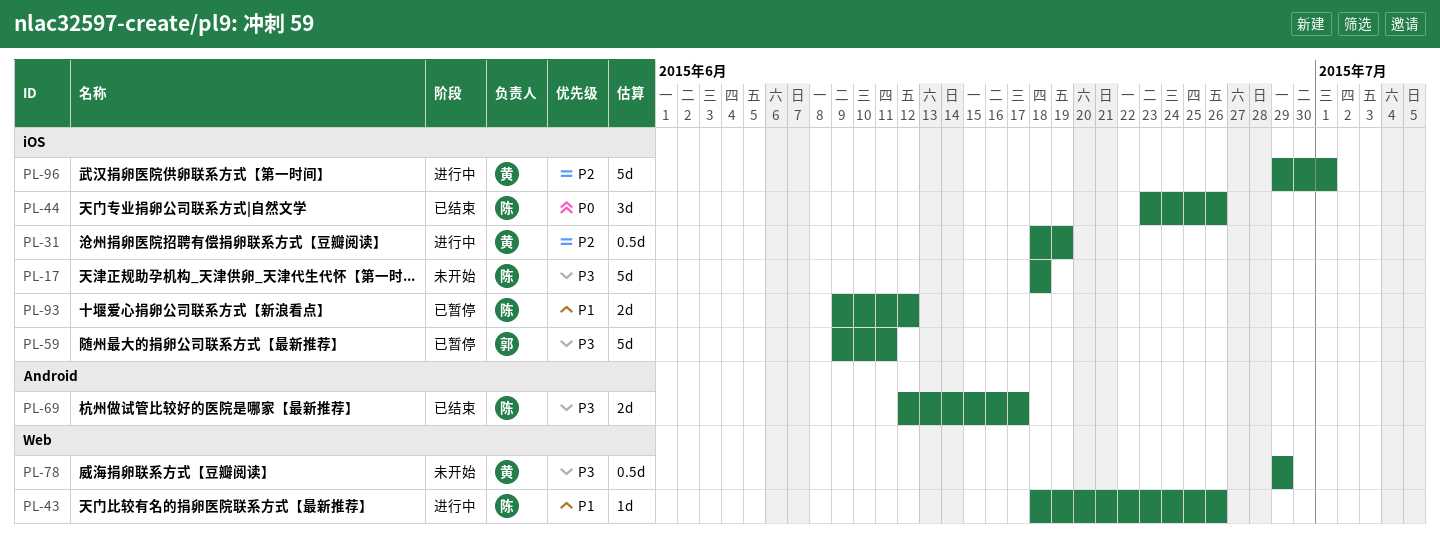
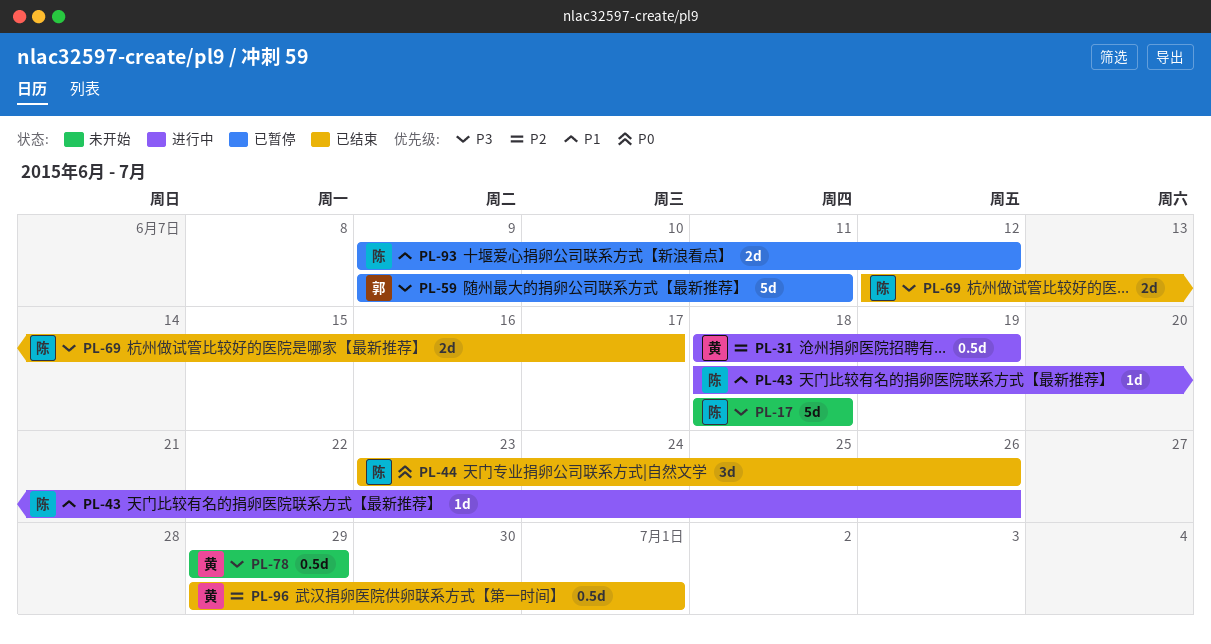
PL-96, status: 进行中 -> 已结束
PL-96, estimate: 5d -> 0.5d

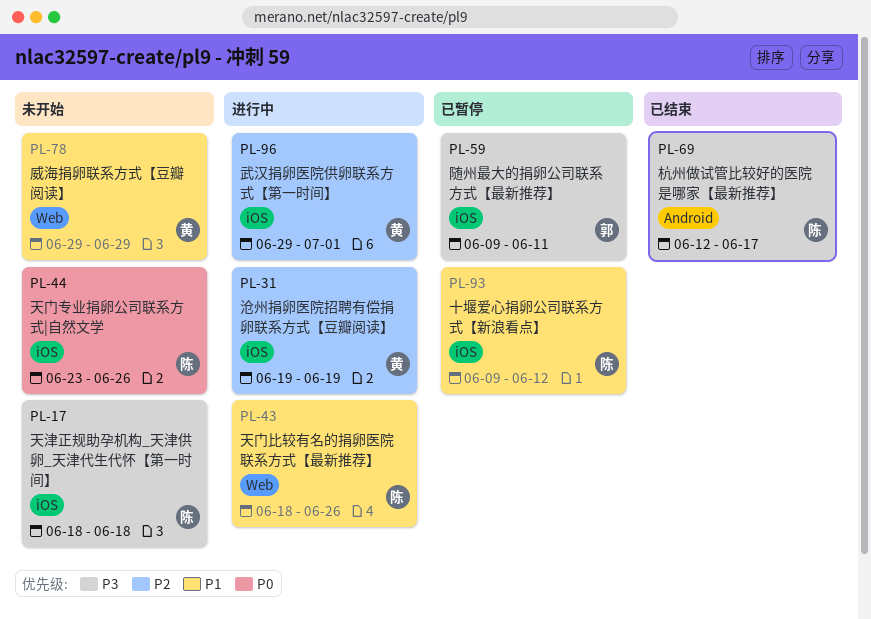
PL-31, start: Jun 18 -> Jun 19
PL-44, status: 已结束 -> 未开始
PL-78, priority: P3 -> P1
PL-96, status: 已结束 -> 进行中

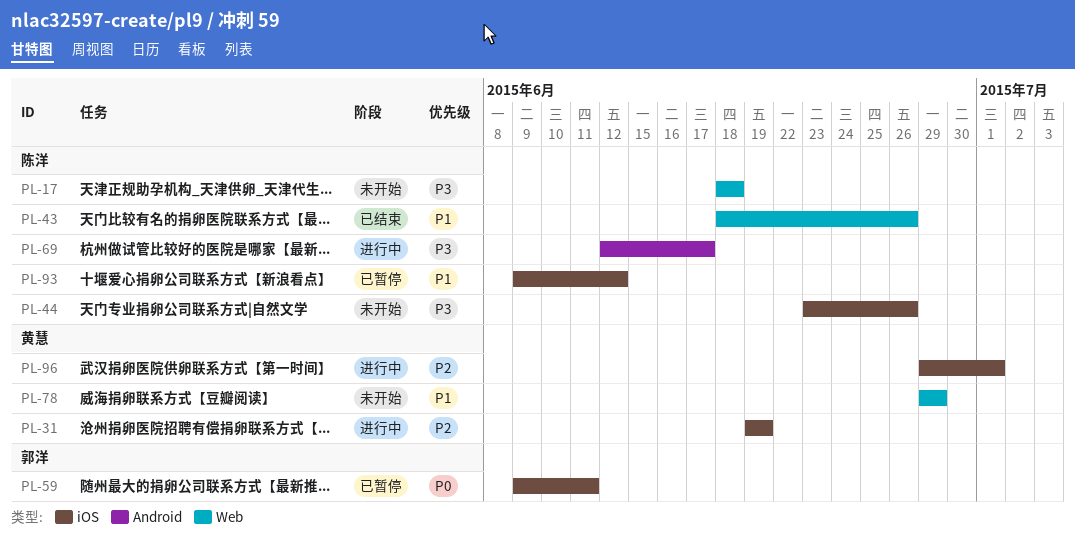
PL-17, label: iOS -> Web
PL-43, status: 进行中 -> 已结束
PL-44, priority: P0 -> P3
PL-59, priority: P3 -> P0
PL-69, status: 已结束 -> 进行中

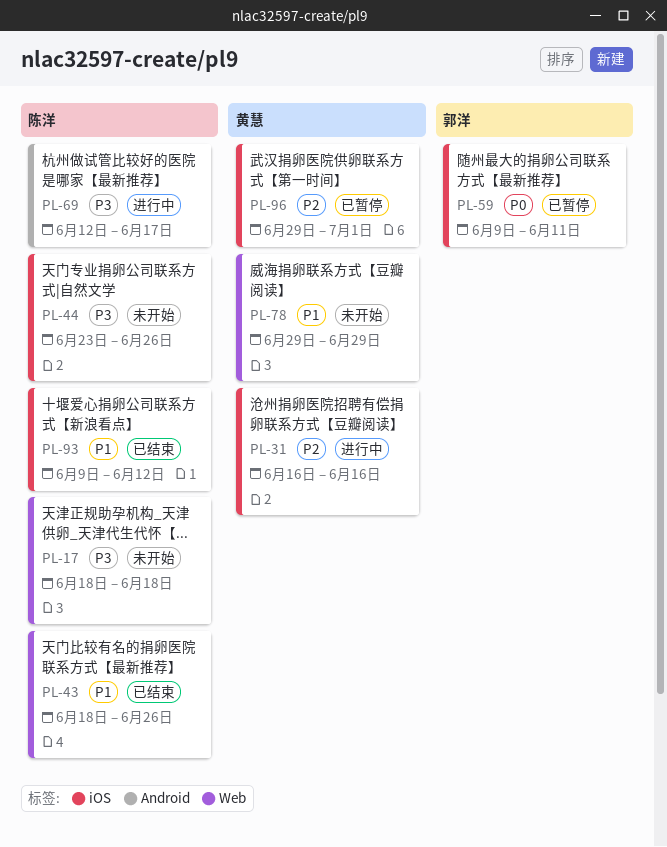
PL-31, start: Jun 19 -> Jun 16
PL-31, due: Jun 19 -> Jun 16
PL-93, status: 已暂停 -> 已结束
PL-96, status: 进行中 -> 已暂停

